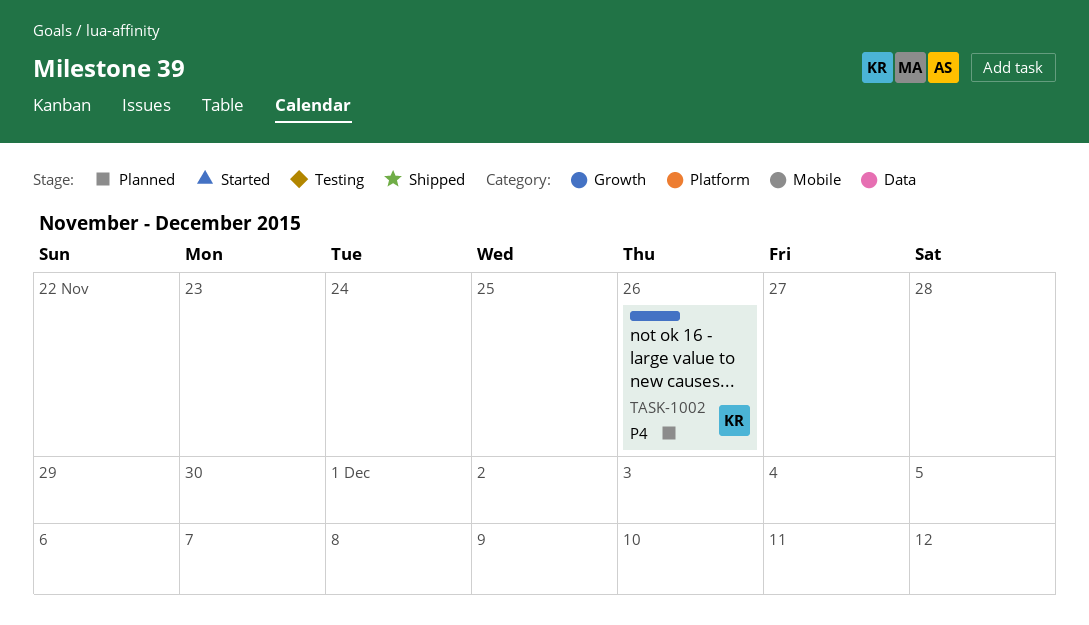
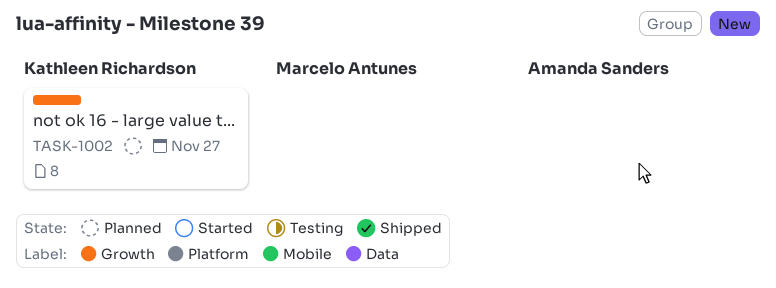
TASK-1002, due: Nov 26 -> Nov 27

